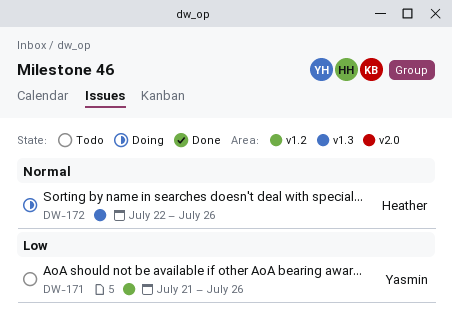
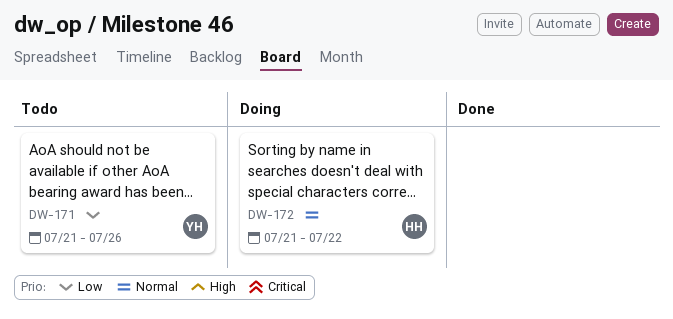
DW-172, start: Jul 22 -> Jul 21
DW-172, due: Jul 26 -> Jul 22

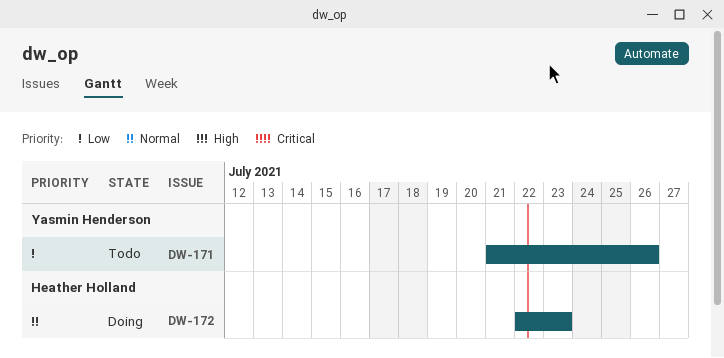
DW-172, start: Jul 21 -> Jul 22
DW-172, due: Jul 22 -> Jul 23

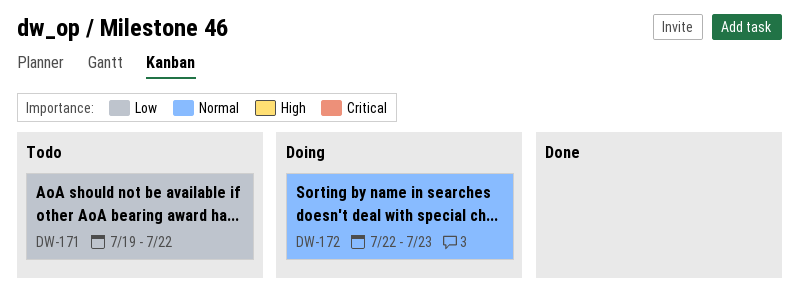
DW-171, start: Jul 21 -> Jul 19
DW-171, due: Jul 26 -> Jul 22

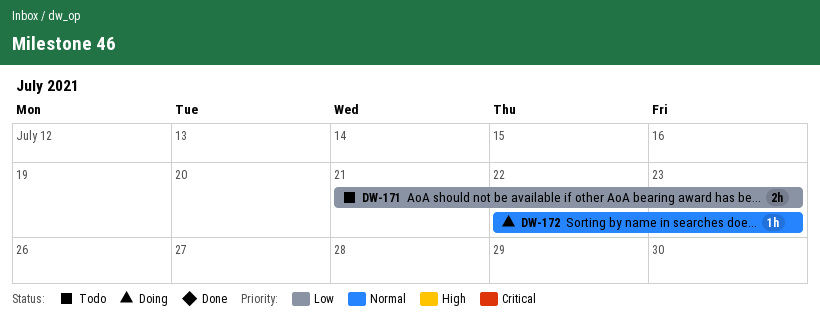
DW-171, start: Jul 19 -> Jul 21
DW-171, due: Jul 22 -> Jul 23

